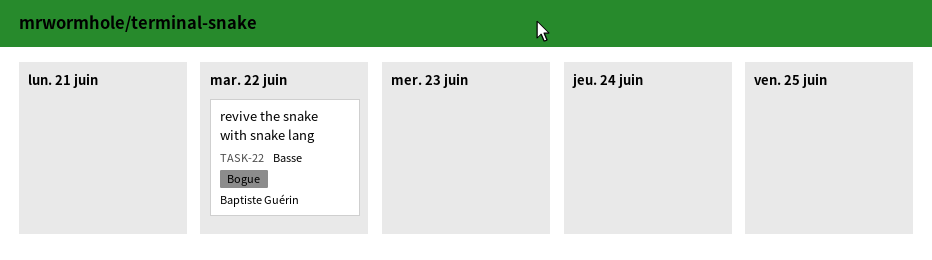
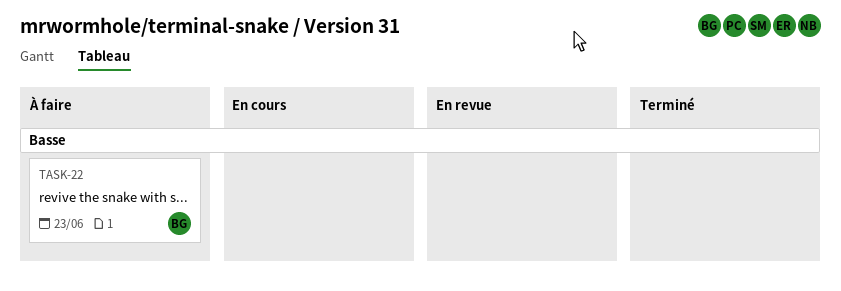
TASK-22, due: Jun 22 -> Jun 23

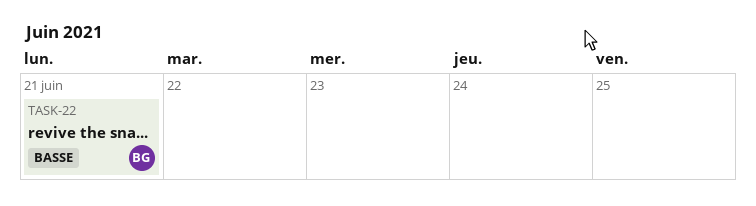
TASK-22, due: Jun 23 -> Jun 21

